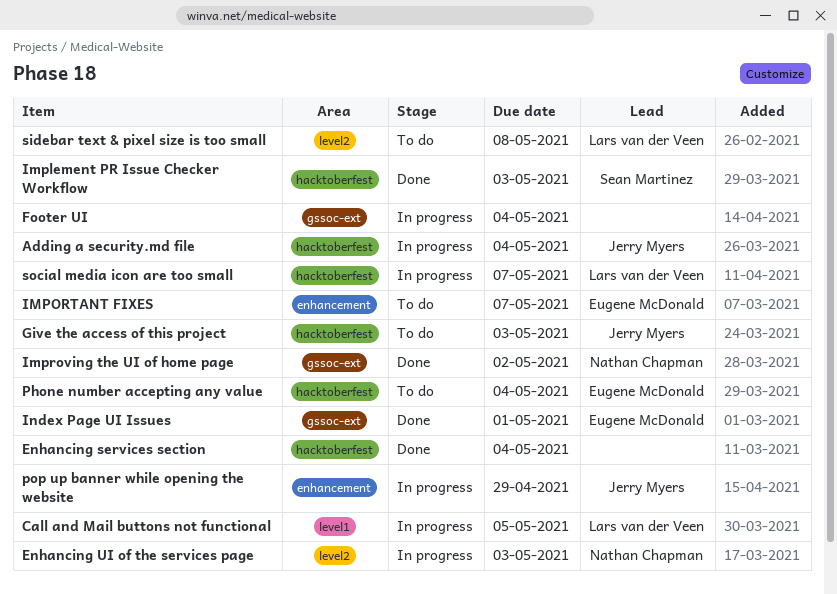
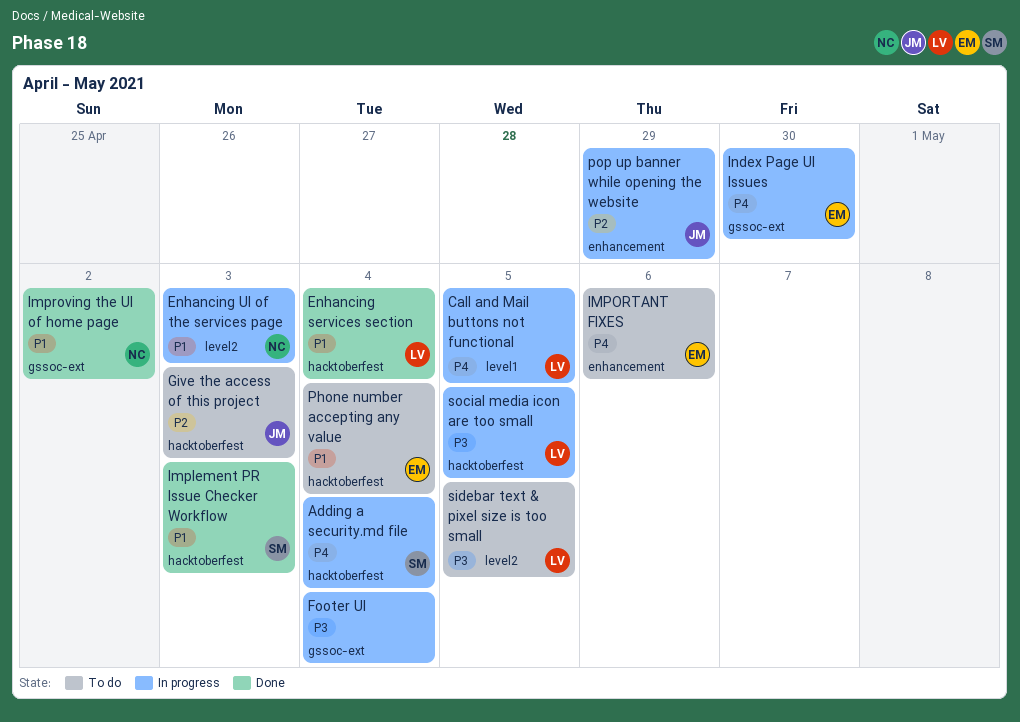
Adding a security.md file, owner: Jerry Myers -> Sean Martinez
Enhancing services section, owner: none -> Lars van der Veen
IMPORTANT FIXES, due: May 7 -> May 6
Index Page UI Issues, status: Done -> In progress
Index Page UI Issues, due: May 1 -> Apr 30
sidebar text & pixel size is too small, due: May 8 -> May 5
social media icon are too small, due: May 7 -> May 5

